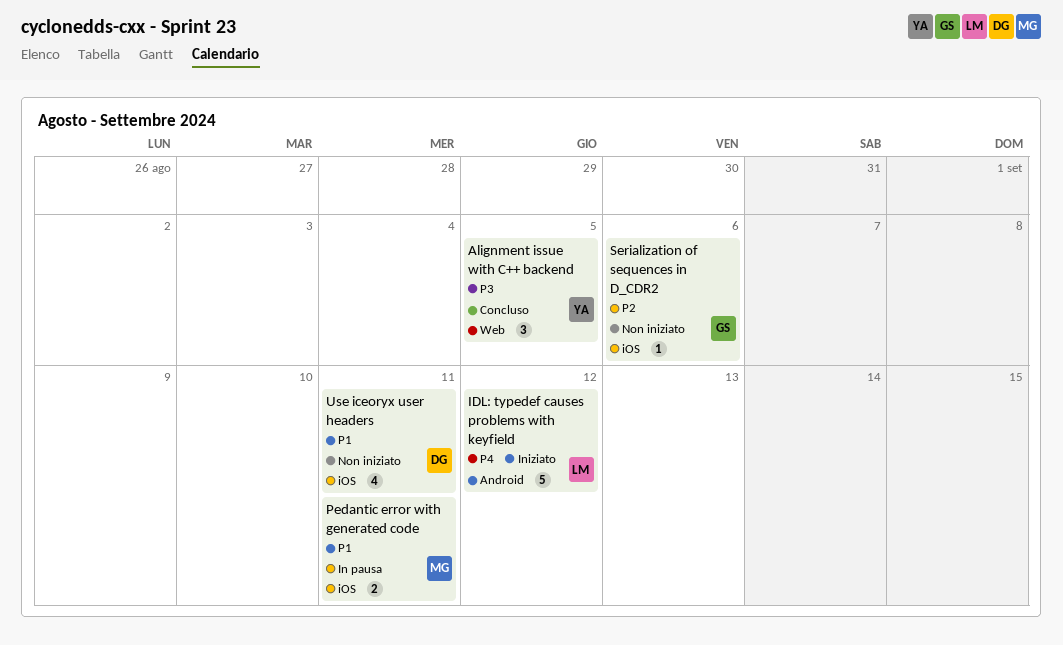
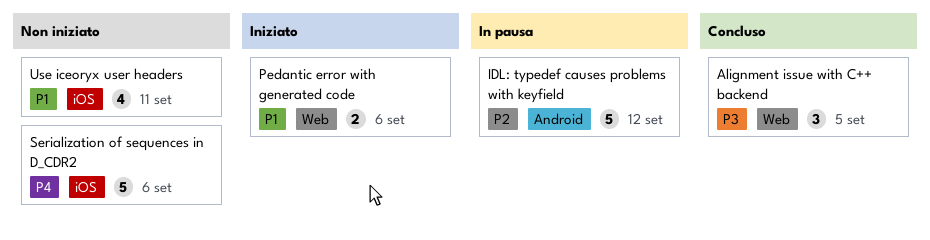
IDL: typedef causes problems with keyfield, status: Iniziato -> In pausa
IDL: typedef causes problems with keyfield, priority: P4 -> P2
Pedantic error with generated code, status: In pausa -> Iniziato
Pedantic error with generated code, label: iOS -> Web
Pedantic error with generated code, due: Sep 11 -> Sep 6
Serialization of sequences in D_CDR2, priority: P2 -> P4
Serialization of sequences in D_CDR2, estimate: 1 -> 5

